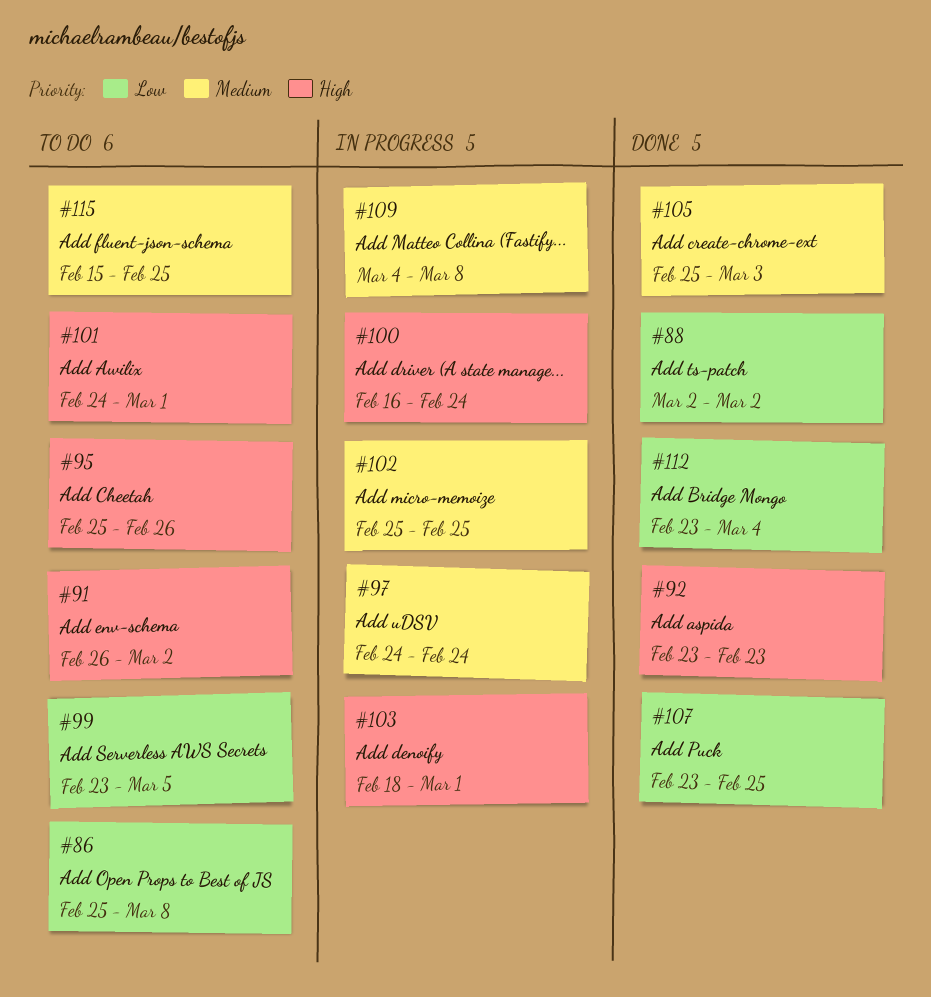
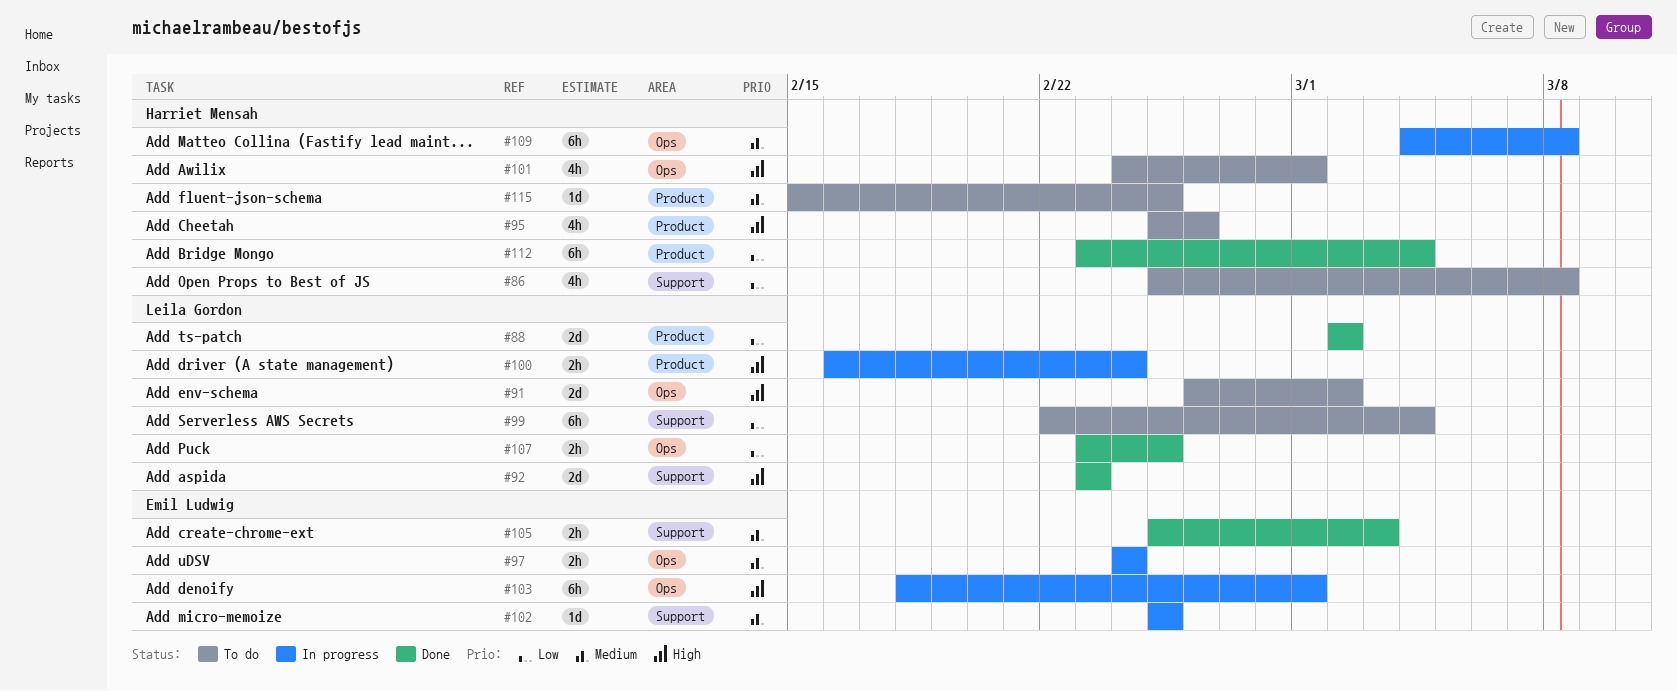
#99, start: Feb 23 -> Feb 22
#99, due: Mar 5 -> Mar 4

